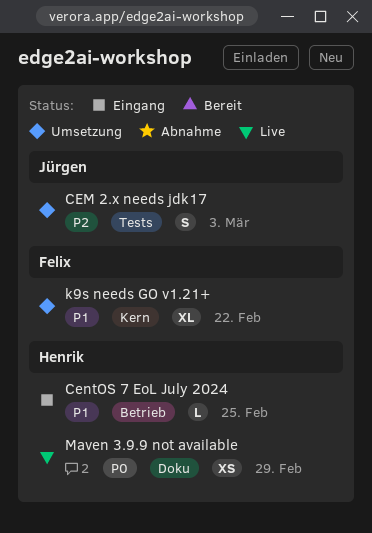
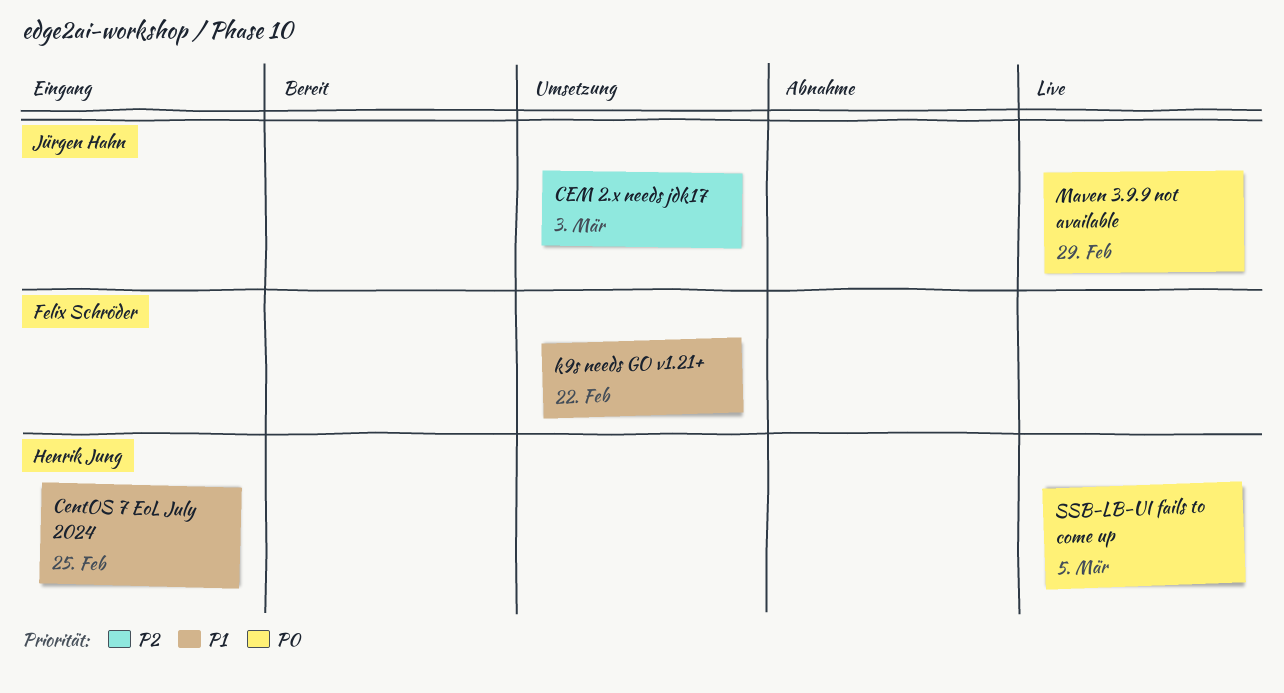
Maven 3.9.9 not available, owner: Henrik Jung -> Jürgen Hahn
SSB-LB-UI fails to come up: none -> present

